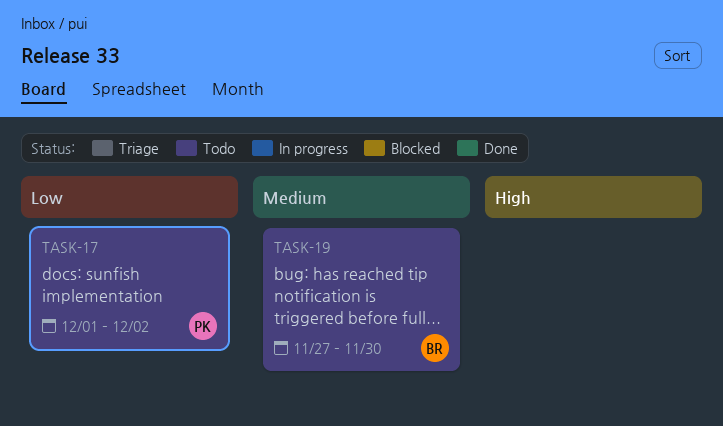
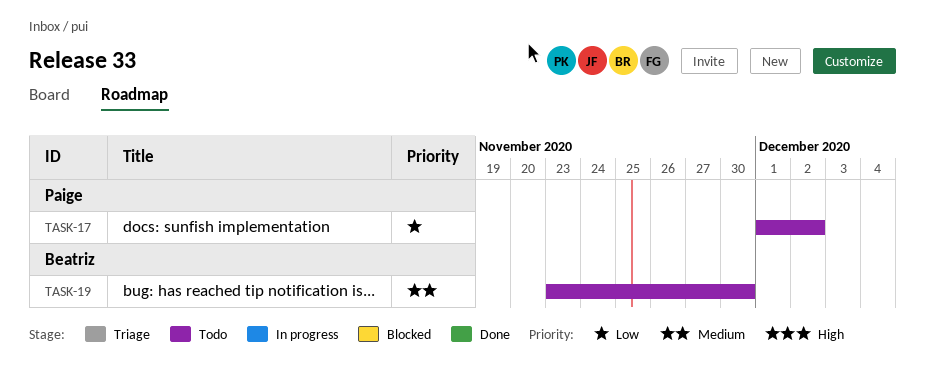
TASK-19, start: Nov 27 -> Nov 23

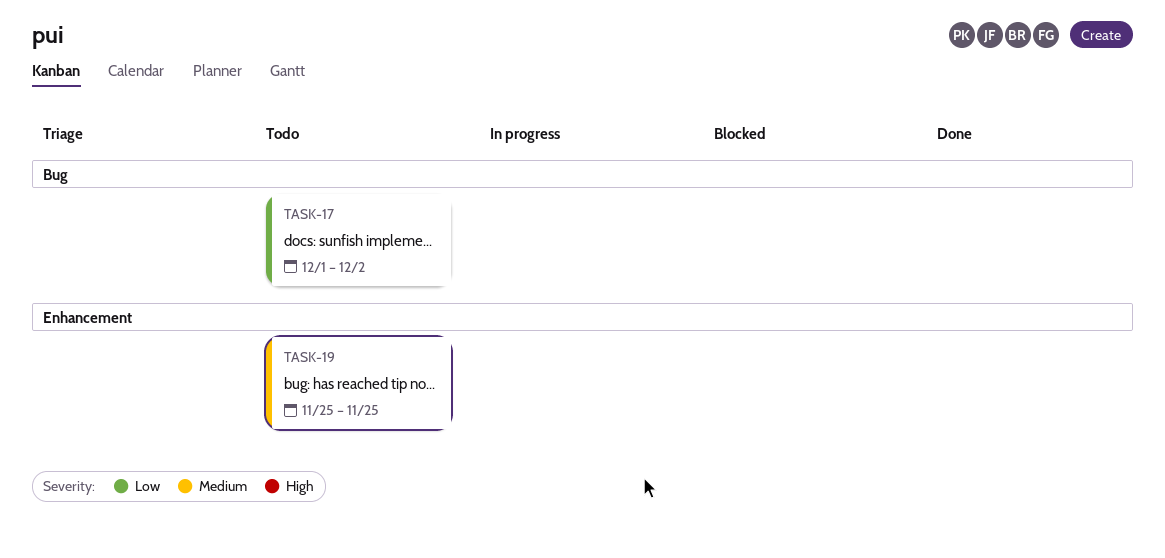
TASK-19, start: Nov 23 -> Nov 25
TASK-19, due: Nov 30 -> Nov 25

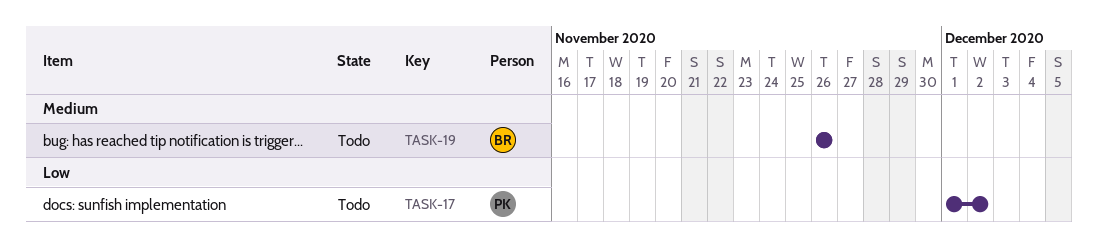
TASK-19, start: Nov 25 -> Nov 26
TASK-19, due: Nov 25 -> Nov 26

